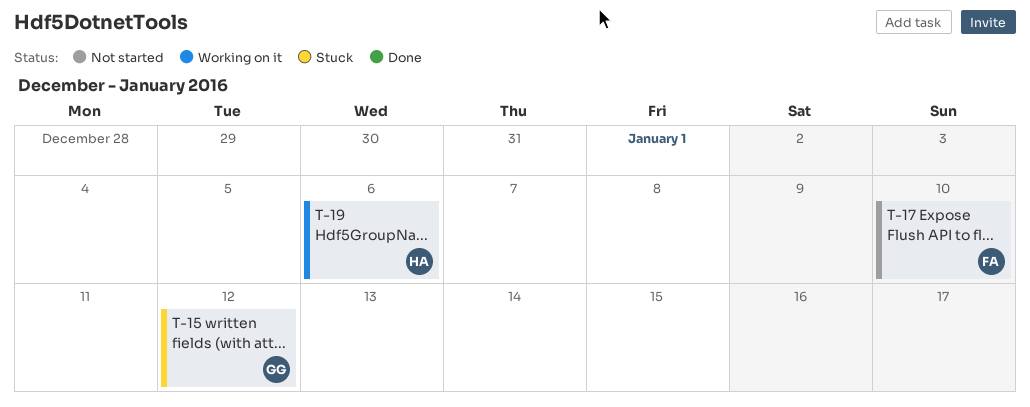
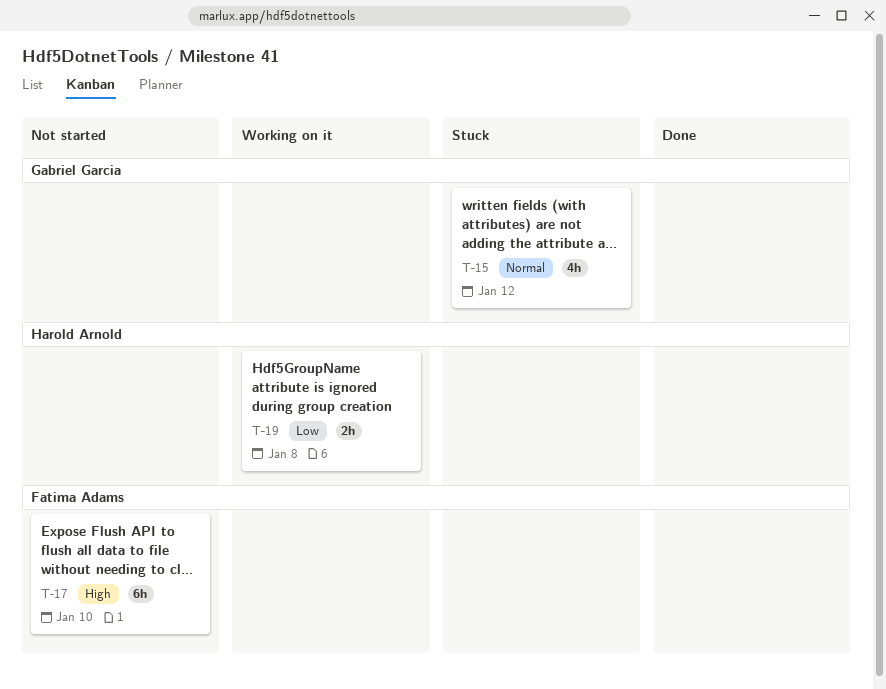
T-19, due: Jan 6 -> Jan 8

